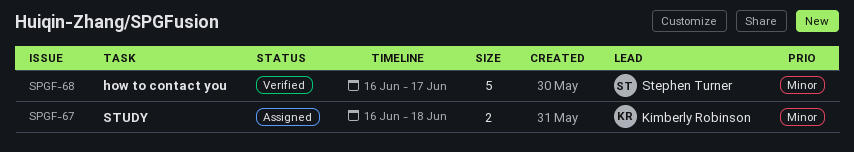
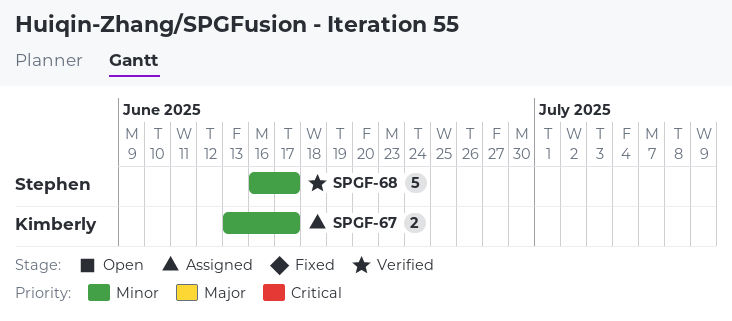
SPGF-67, start: Jun 16 -> Jun 13
SPGF-67, due: Jun 18 -> Jun 17

